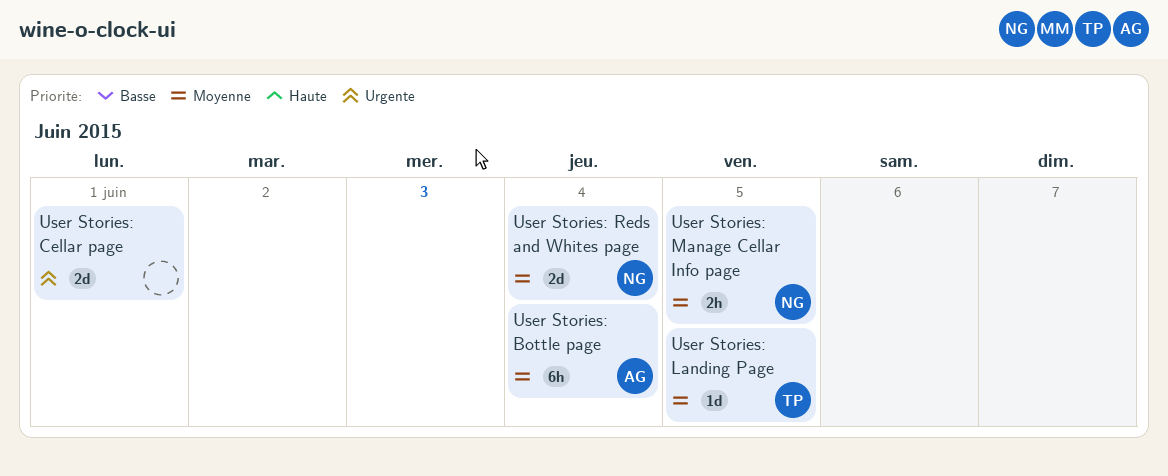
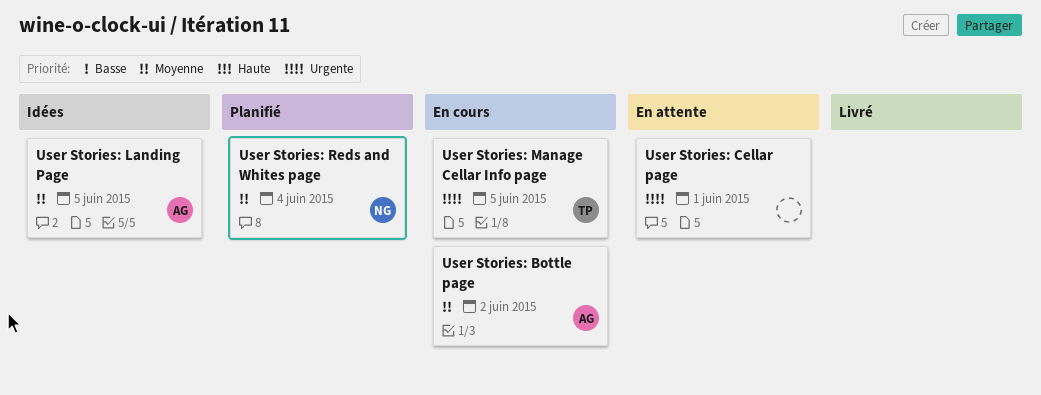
User Stories: Bottle page, due: Jun 4 -> Jun 2
User Stories: Landing Page, owner: TP -> AG
User Stories: Manage Cellar Info page, owner: NG -> TP
User Stories: Manage Cellar Info page, priority: Moyenne -> Urgente

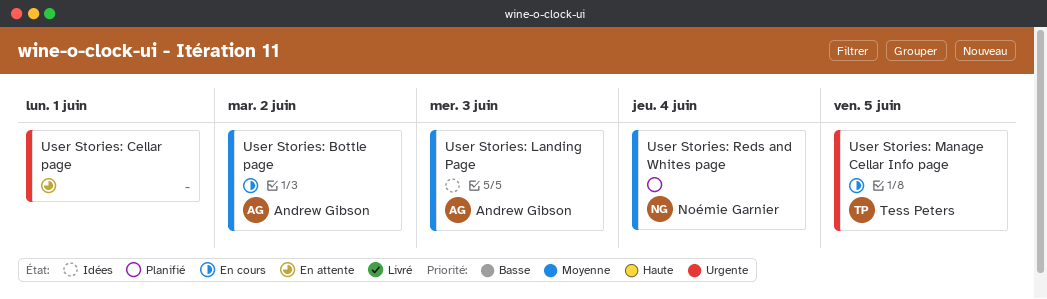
User Stories: Landing Page, due: Jun 5 -> Jun 3

